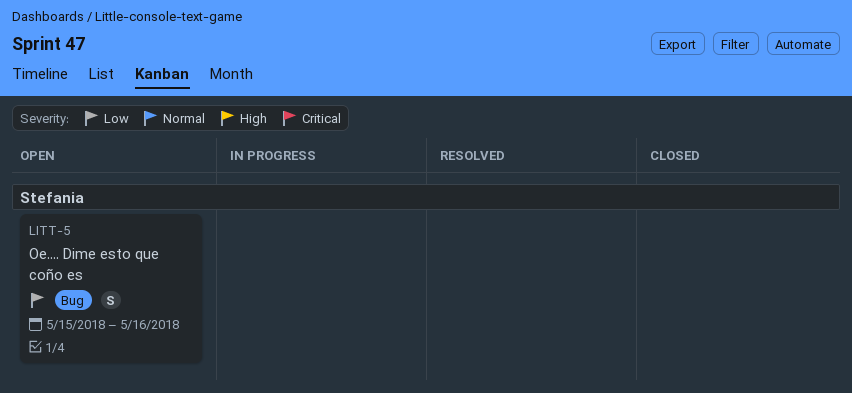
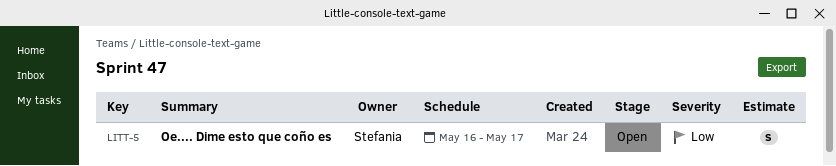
LITT-5, start: May 15 -> May 16
LITT-5, due: May 16 -> May 17

